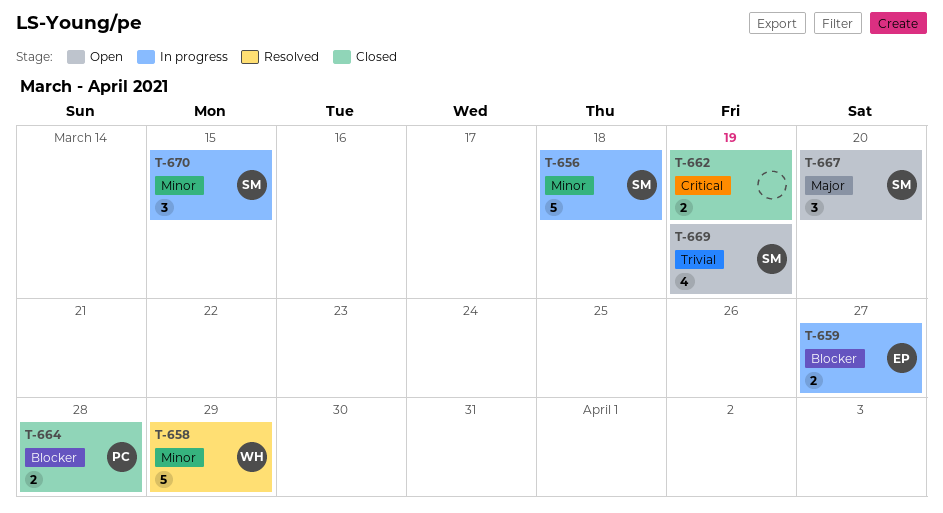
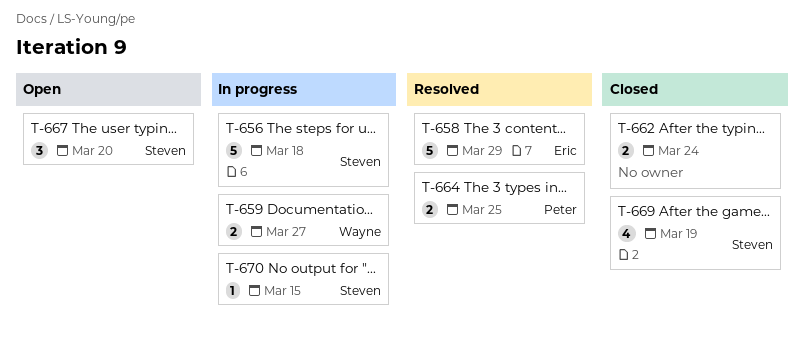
T-658, owner: Wayne -> Eric
T-659, owner: Eric -> Wayne
T-662, due: Mar 19 -> Mar 24
T-664, status: Closed -> Resolved
T-664, due: Mar 28 -> Mar 25
T-669, status: Open -> Closed
T-670, estimate: 3 -> 1

